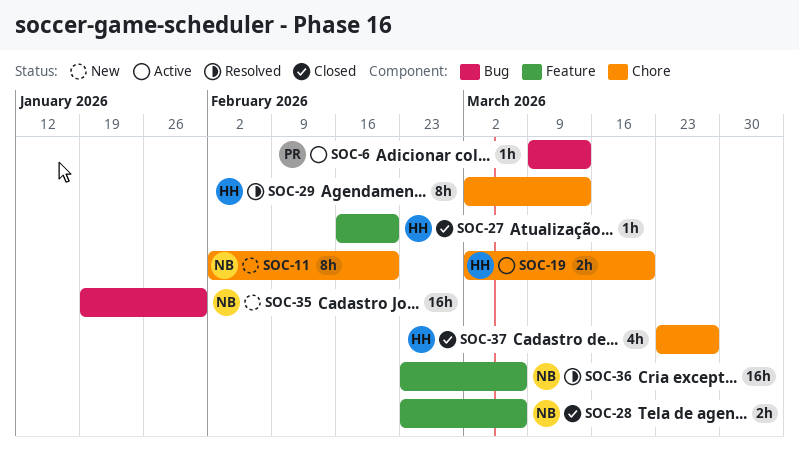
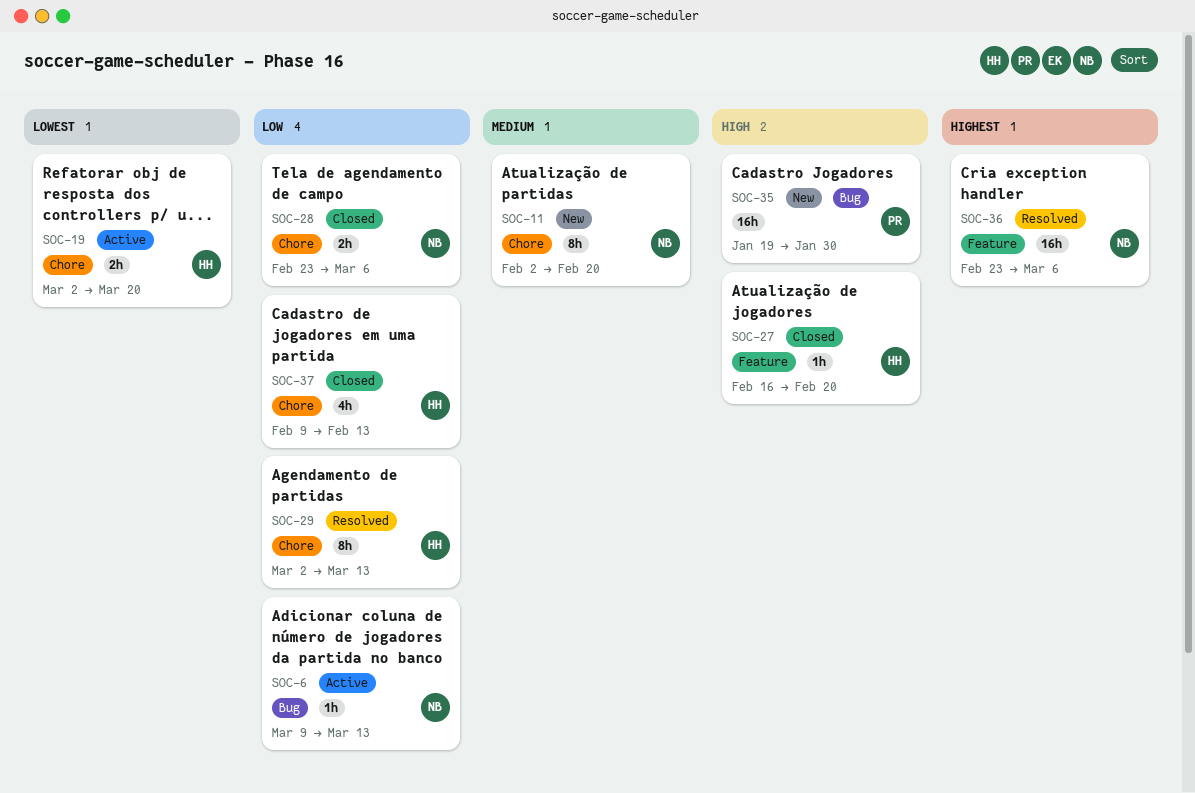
SOC-6, owner: PR -> NB
SOC-28, label: Feature -> Chore
SOC-35, owner: NB -> PR
SOC-37, start: Mar 23 -> Feb 9
SOC-37, due: Mar 27 -> Feb 13

